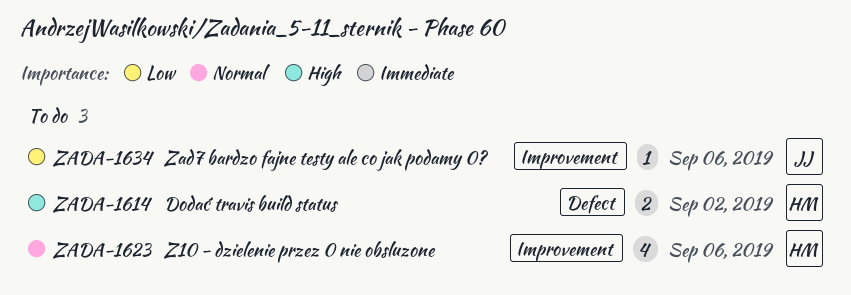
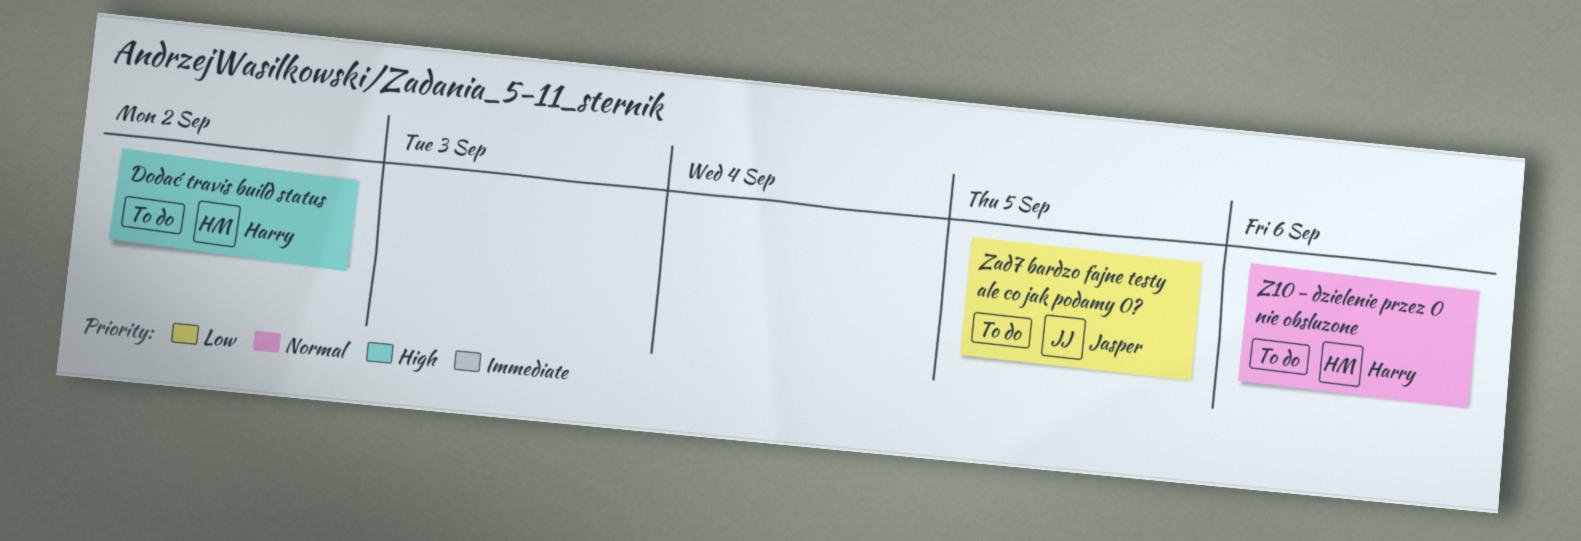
Zad7 bardzo fajne testy ale co jak podamy 0?, due: Sep 6 -> Sep 5

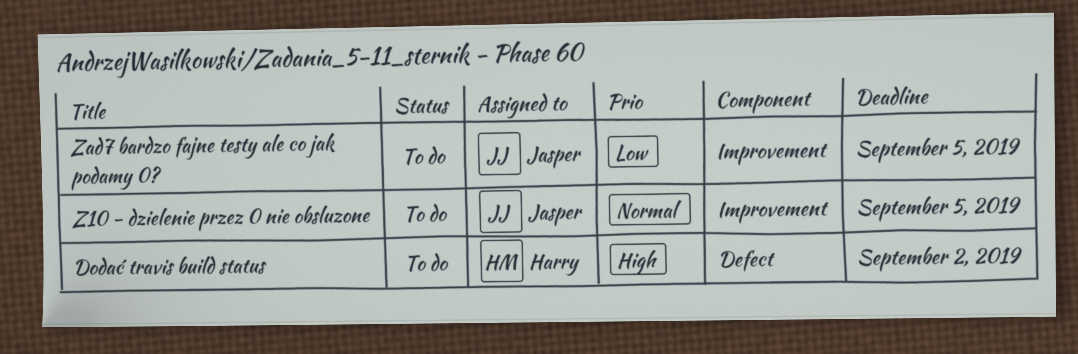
Z10 - dzielenie przez 0 nie obsluzone, owner: Harry -> Jasper
Z10 - dzielenie przez 0 nie obsluzone, due: Sep 6 -> Sep 5

